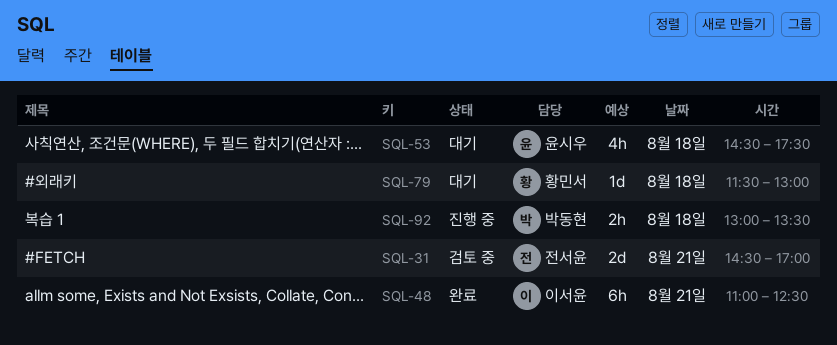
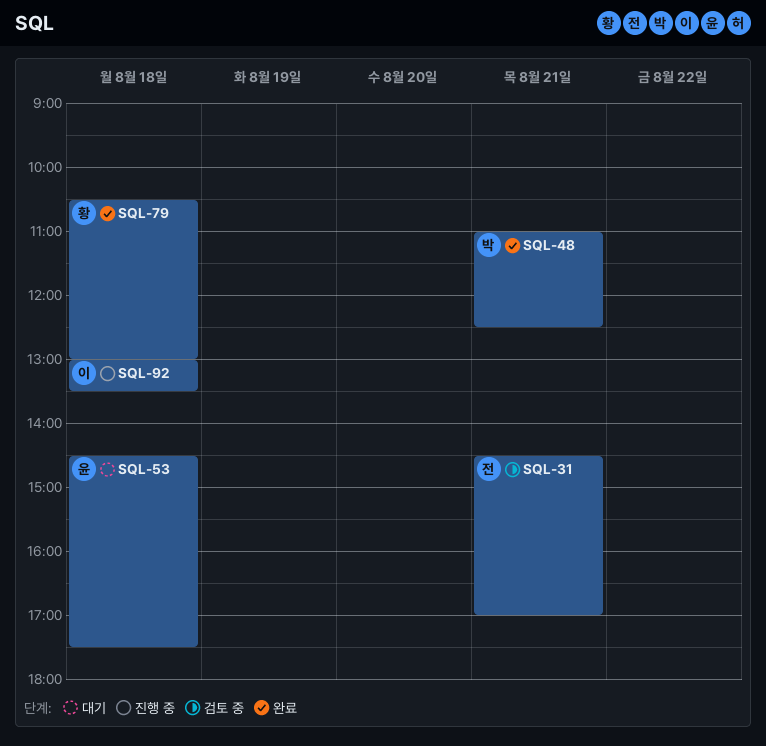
SQL-48, owner: 이서윤 -> 박동현
SQL-79, status: 대기 -> 완료
SQL-79, begins: 11:30 -> 10:30
SQL-92, owner: 박동현 -> 이서윤

